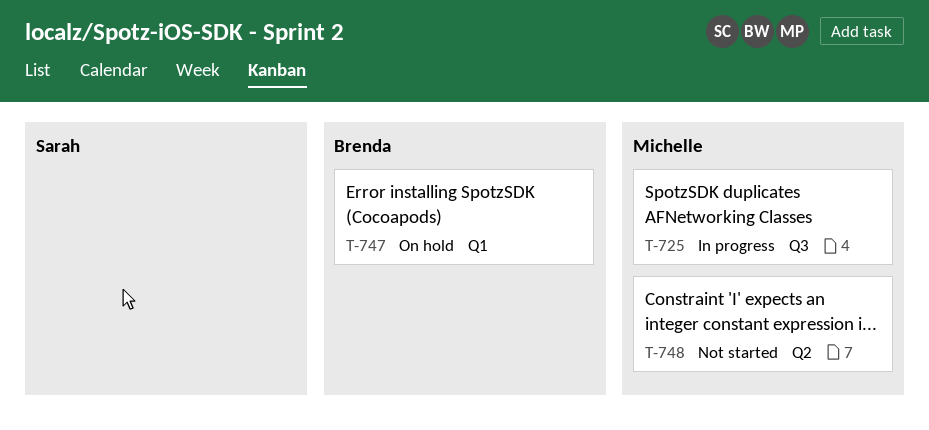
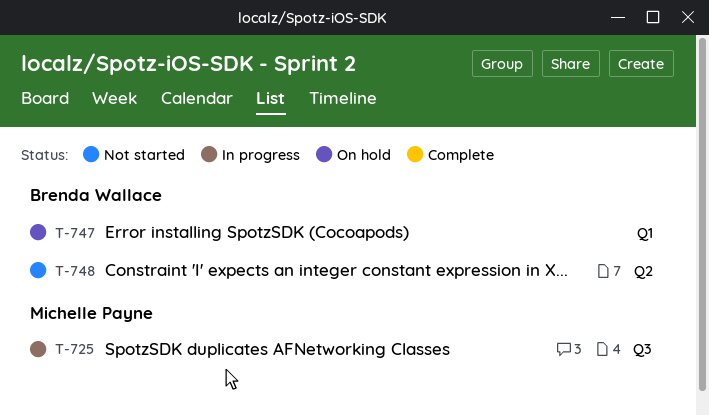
T-748, owner: Michelle Payne -> Brenda Wallace

